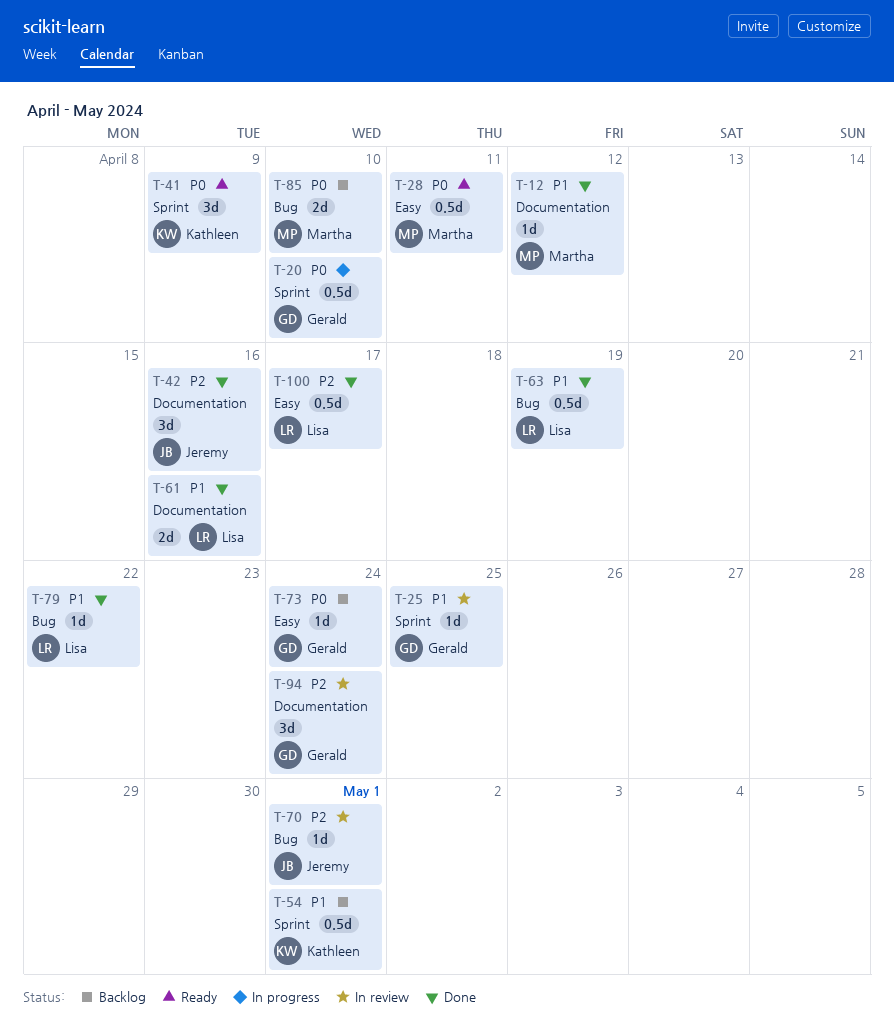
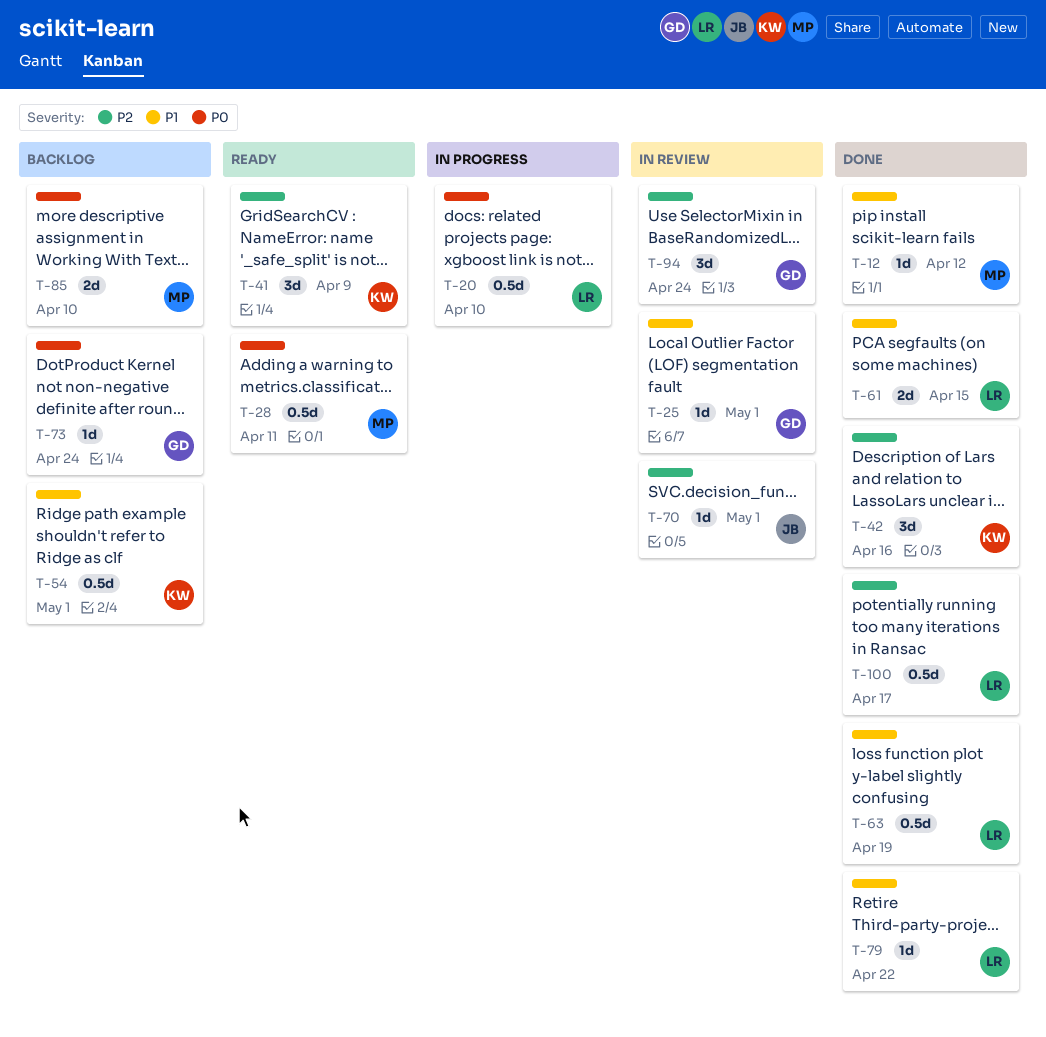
T-20, owner: Gerald -> Lisa
T-25, due: Apr 25 -> May 1
T-41, priority: P0 -> P2
T-42, owner: Jeremy -> Kathleen
T-61, due: Apr 16 -> Apr 15

